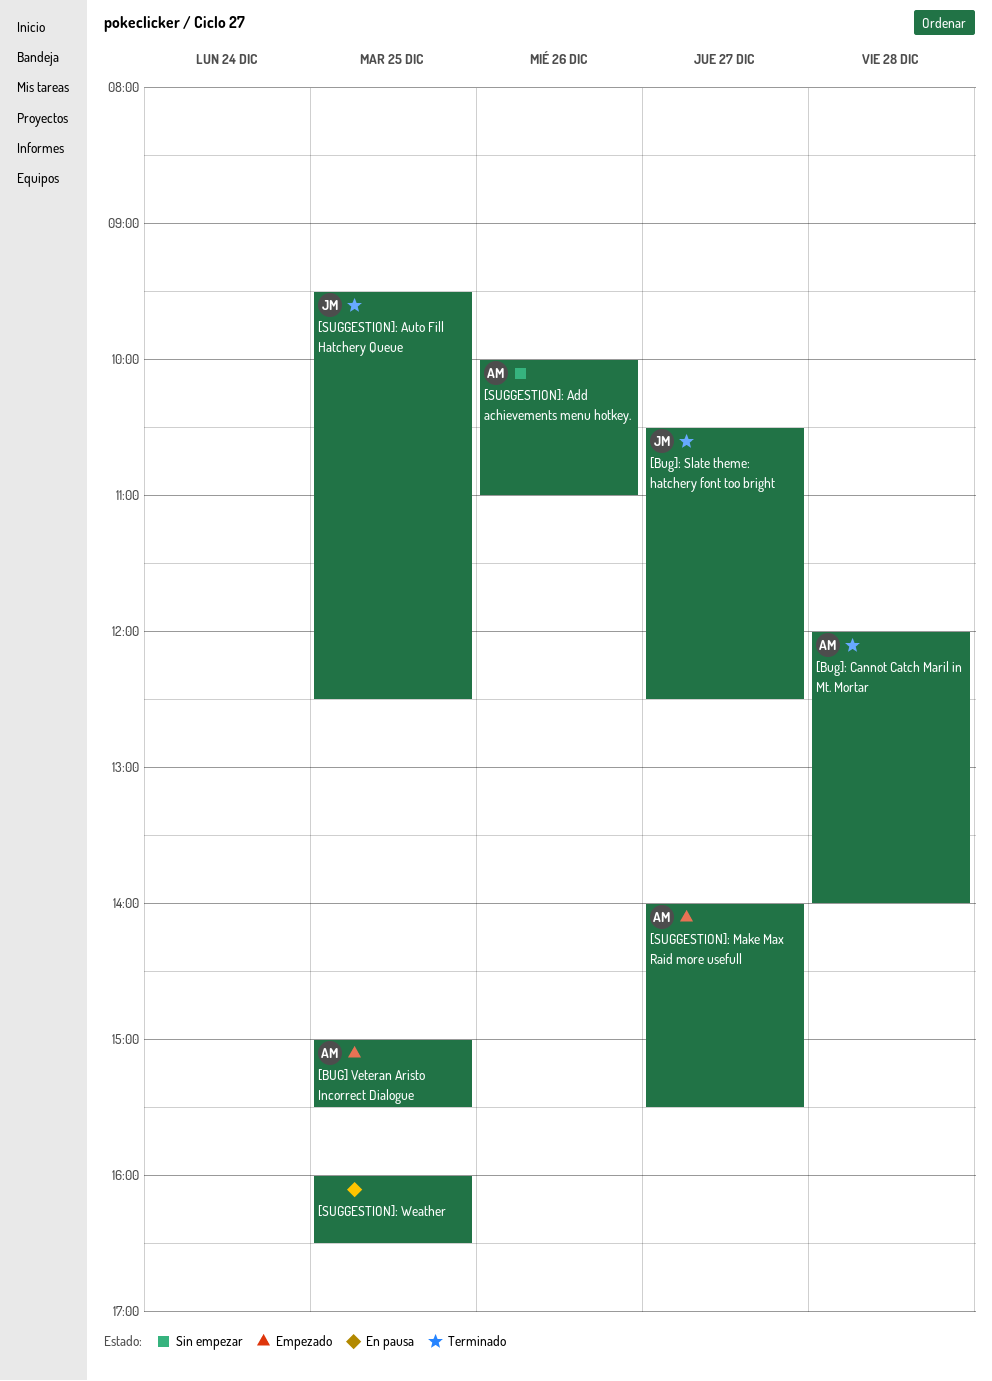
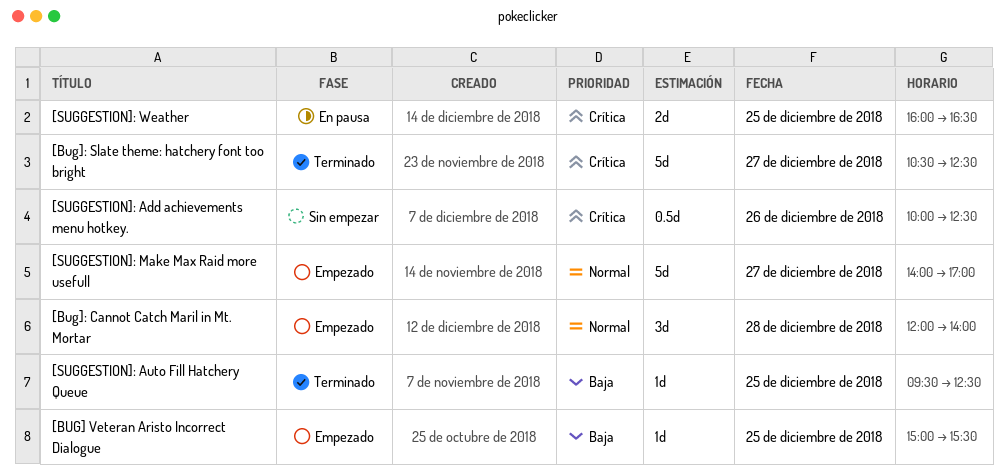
[Bug]: Cannot Catch Maril in Mt. Mortar, status: Terminado -> Empezado
[SUGGESTION]: Add achievements menu hotkey., ends: 11:00 -> 12:30
[SUGGESTION]: Make Max Raid more usefull, ends: 15:30 -> 17:00

